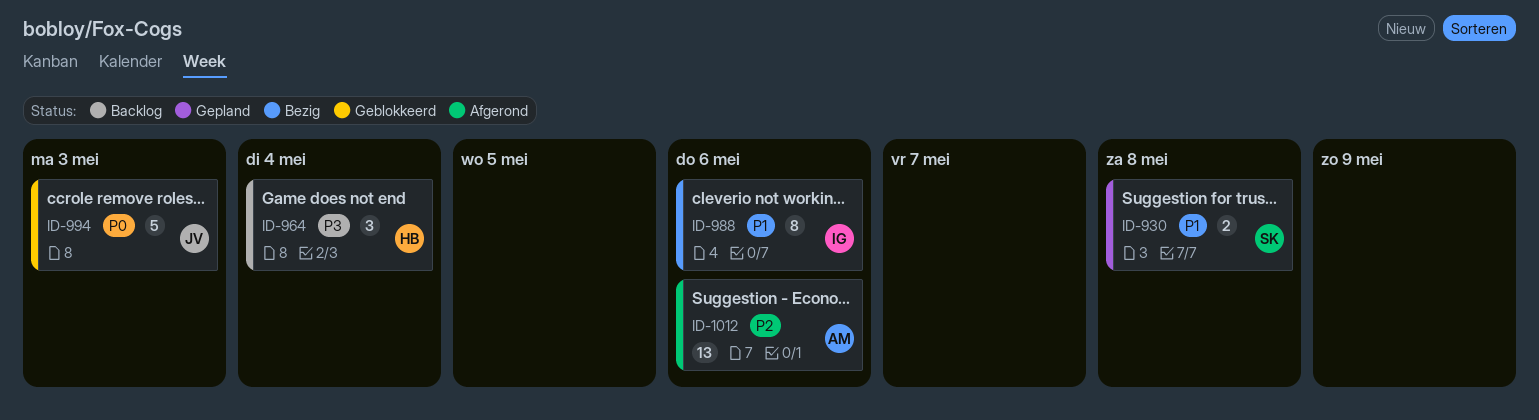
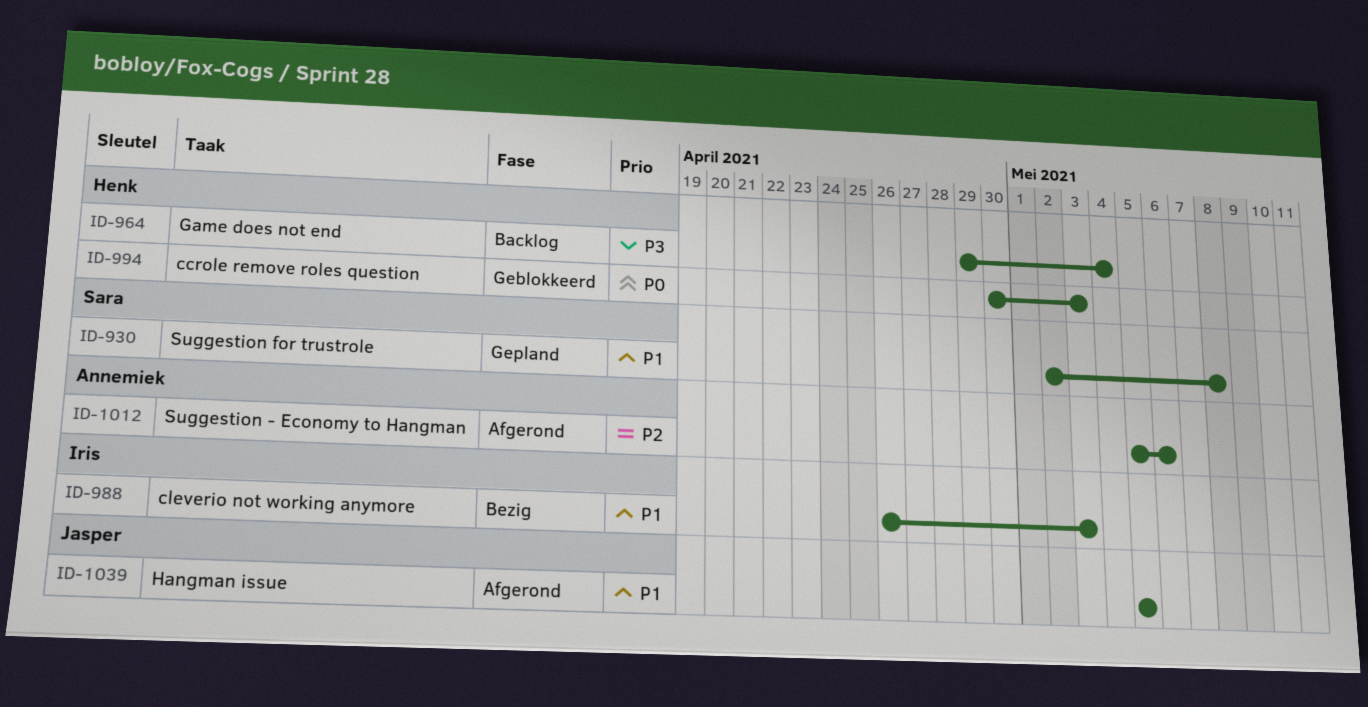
ID-988, due: May 6 -> May 3
ID-994, owner: Jasper -> Henk
ID-1039: none -> present

